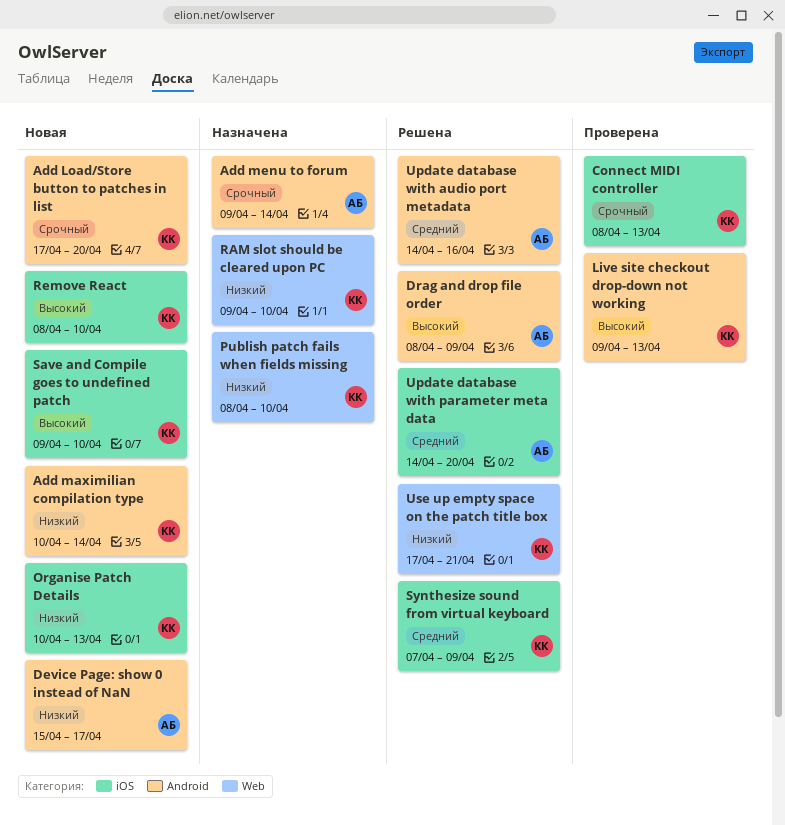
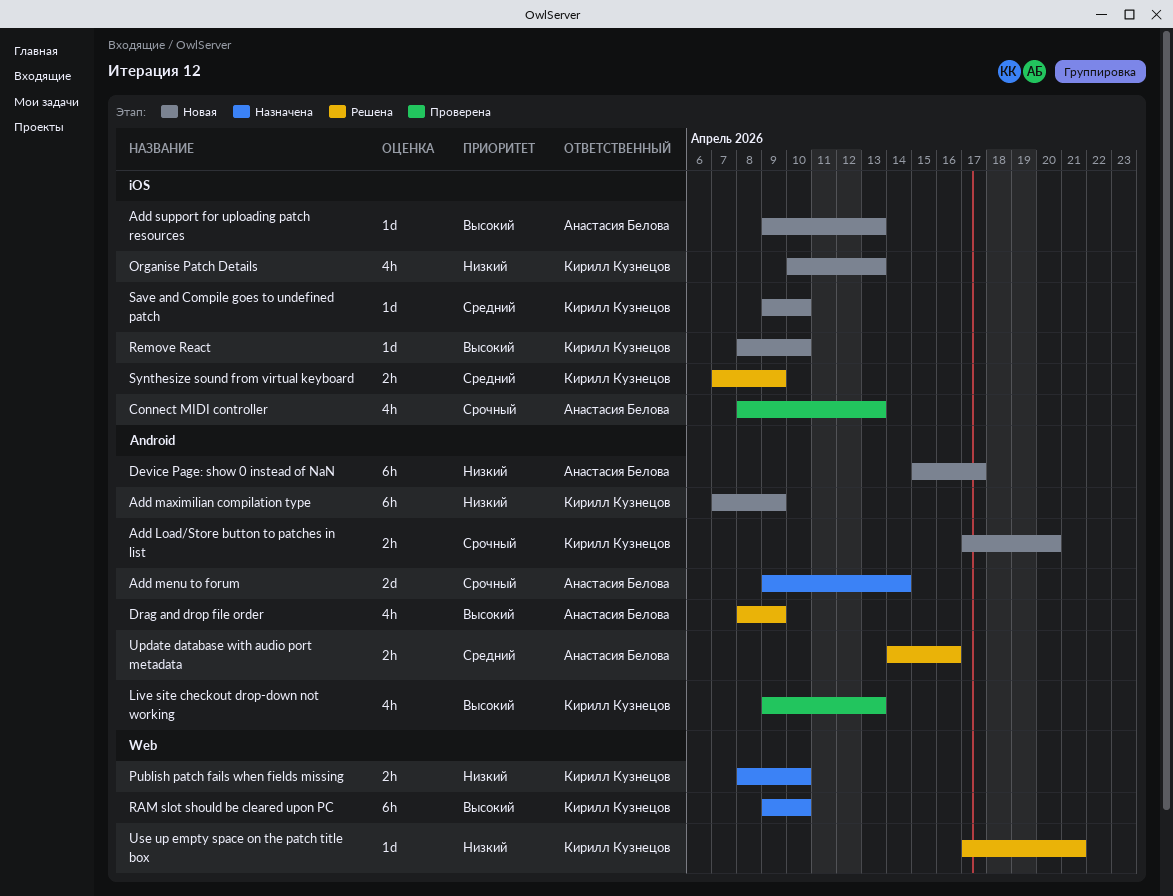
Add maximilian compilation type, start: Apr 10 -> Apr 7
Add maximilian compilation type, due: Apr 14 -> Apr 9
Add support for uploading patch resources: none -> present
Connect MIDI controller, owner: Кирилл Кузнецов -> Анастасия Белова
RAM slot should be cleared upon PC, priority: Низкий -> Высокий
Save and Compile goes to undefined patch, priority: Высокий -> Средний
Update database with parameter meta data: present -> none

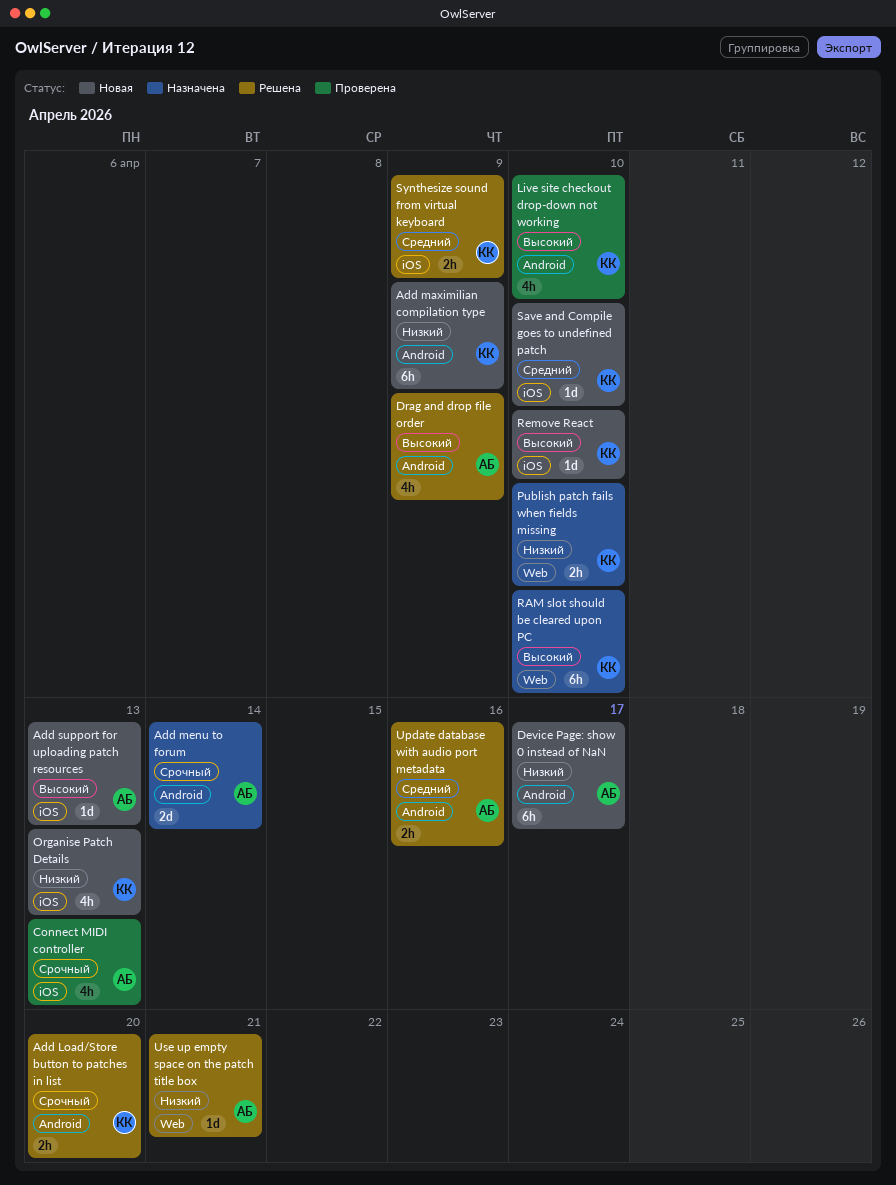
Add Load/Store button to patches in list, status: Новая -> Решена
Live site checkout drop-down not working, due: Apr 13 -> Apr 10
Use up empty space on the patch title box, owner: Кирилл Кузнецов -> Анастасия Белова

